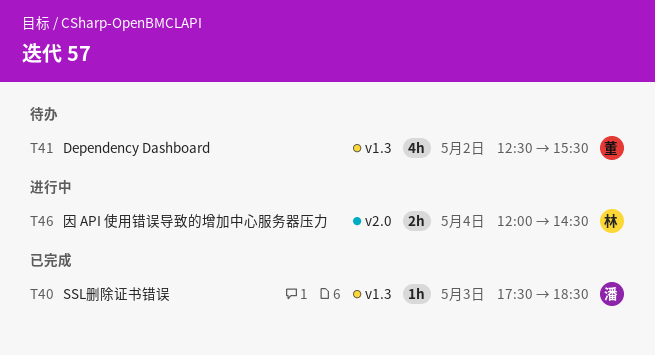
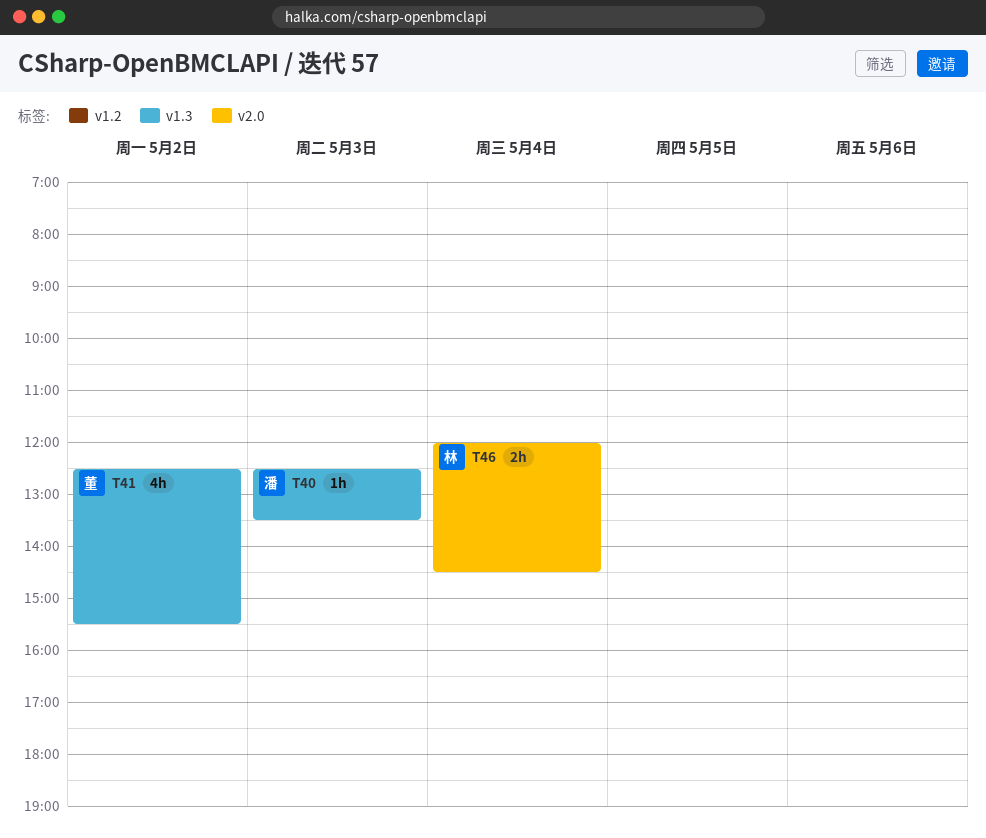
T40, begins: 17:30 -> 12:30
T40, ends: 18:30 -> 13:30

